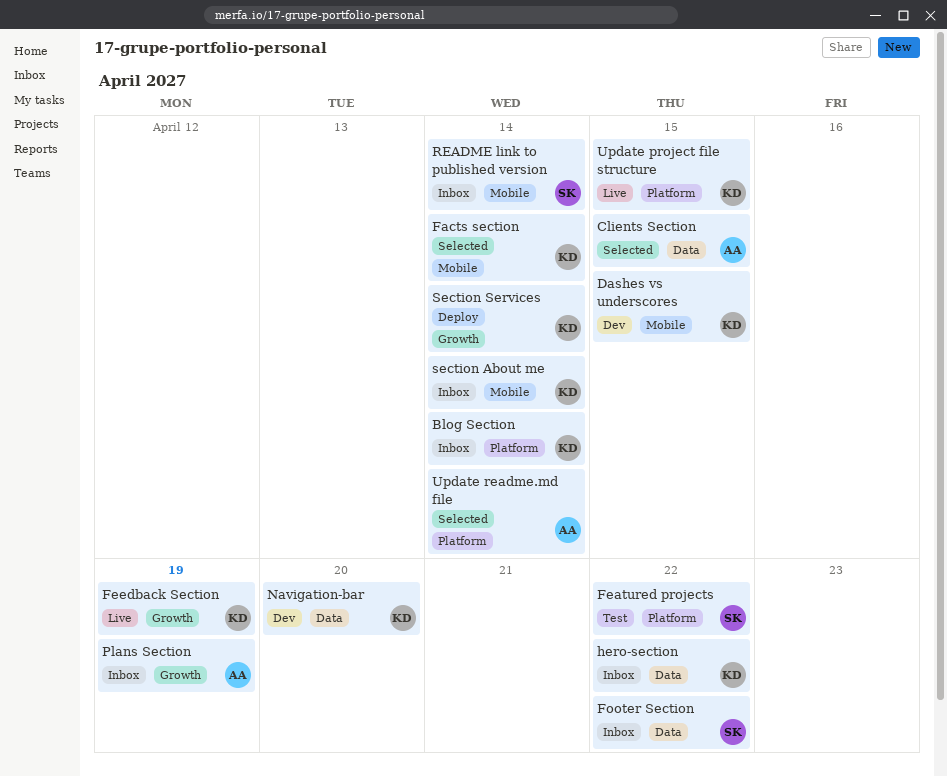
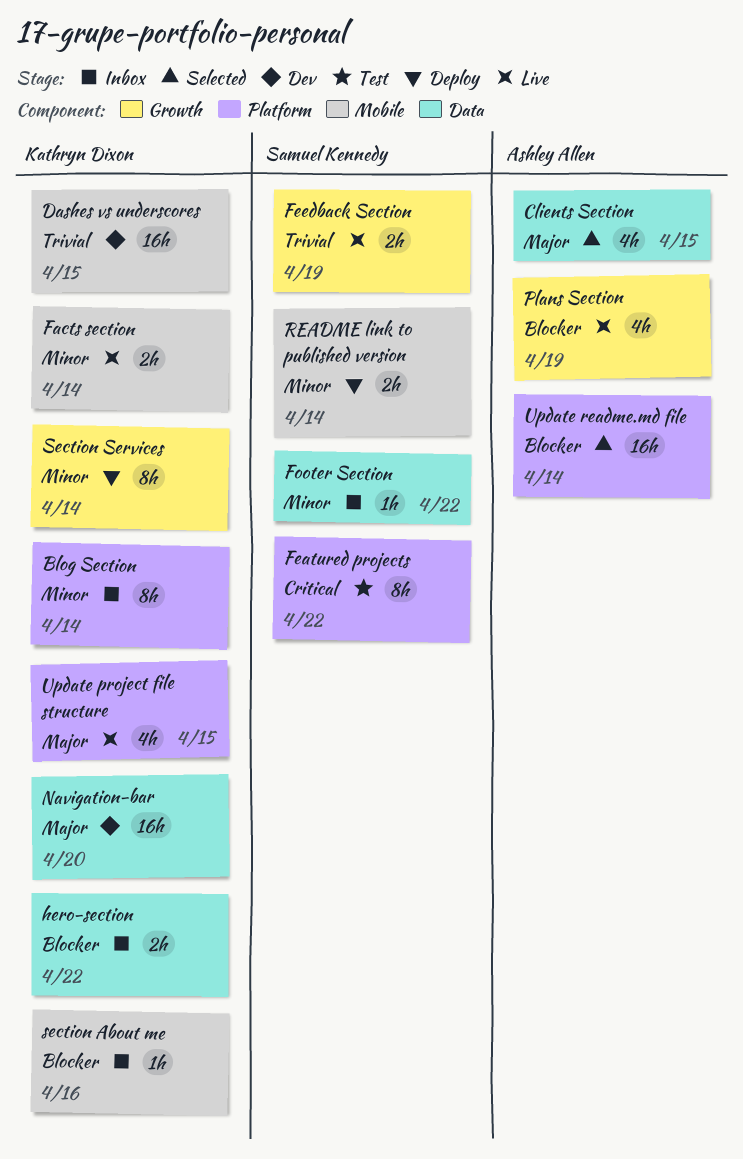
Facts section, status: Selected -> Live
Feedback Section, owner: Kathryn Dixon -> Samuel Kennedy
Plans Section, status: Inbox -> Live
README link to published version, status: Inbox -> Deploy
section About me, due: Apr 14 -> Apr 16

